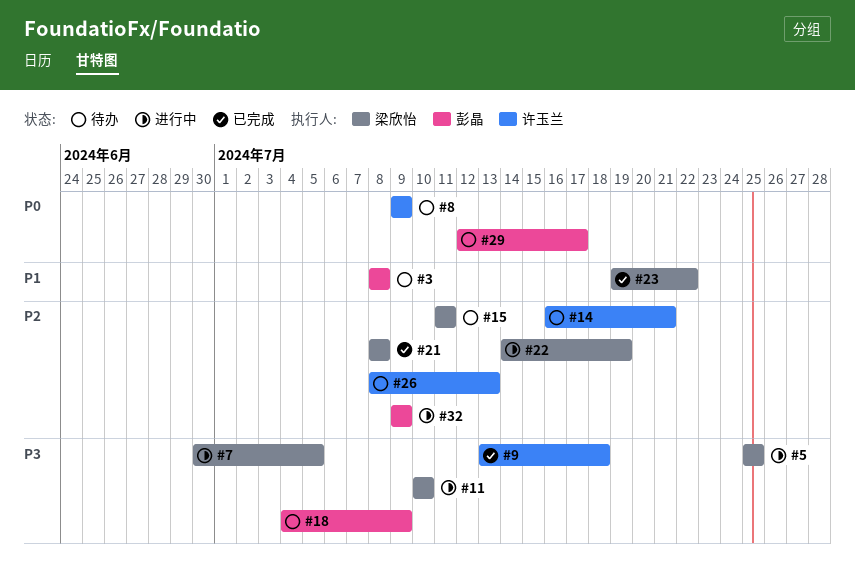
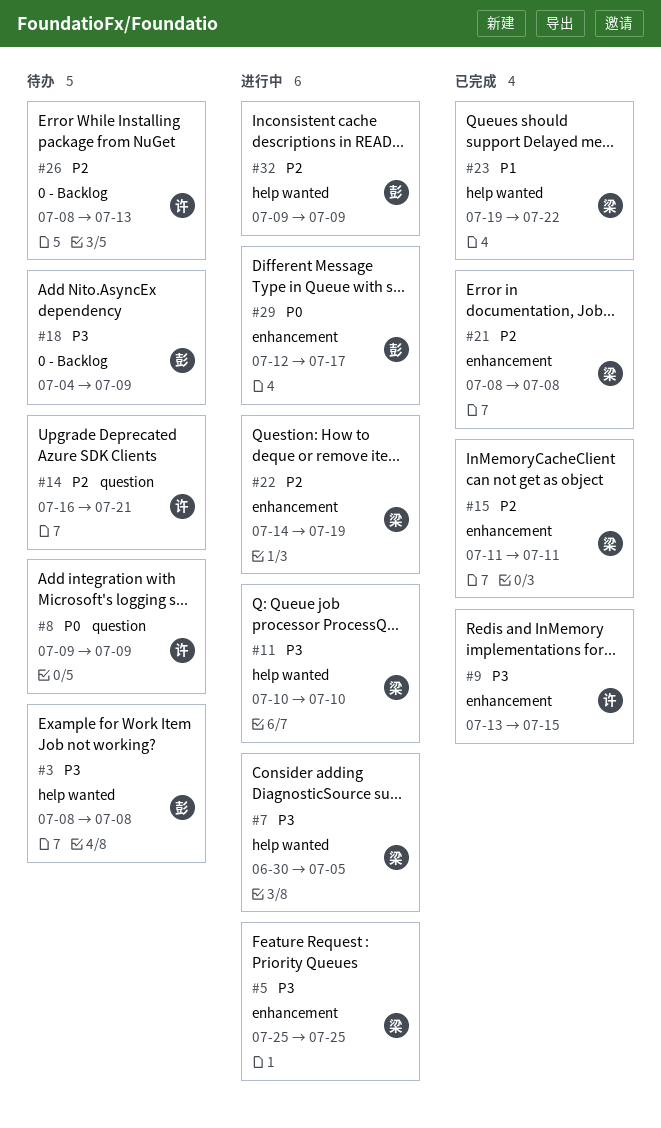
#3, priority: P1 -> P3
#9, due: Jul 18 -> Jul 15
#15, status: 待办 -> 已完成
#29, status: 待办 -> 进行中

